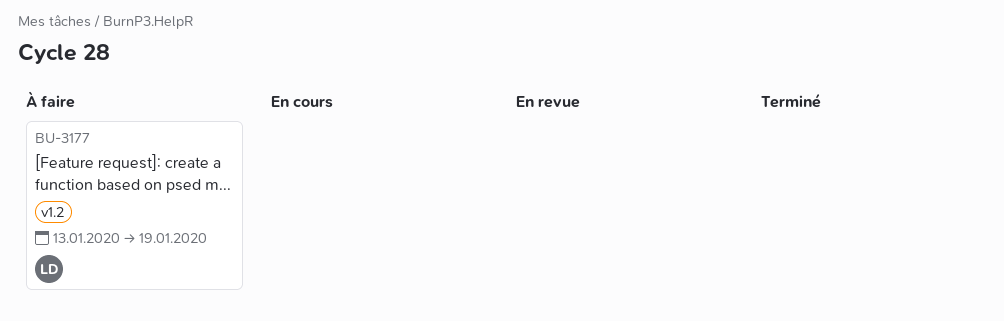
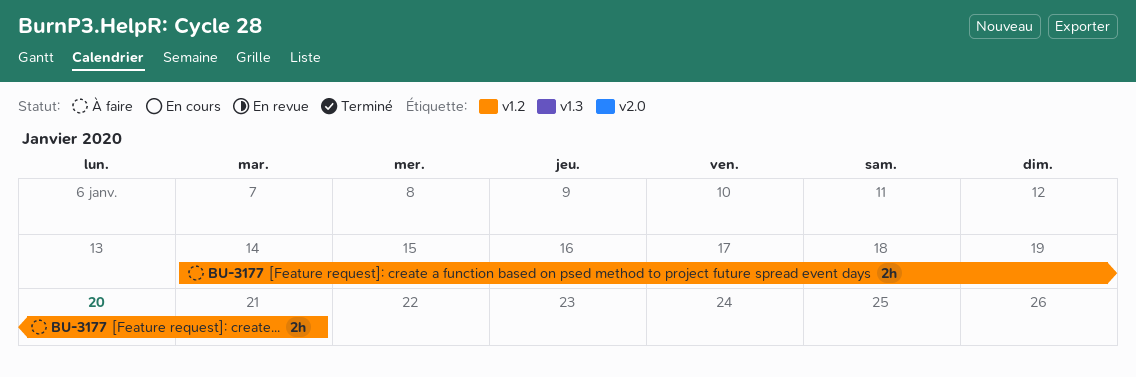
BU-3177, start: Jan 13 -> Jan 14
BU-3177, due: Jan 19 -> Jan 21

